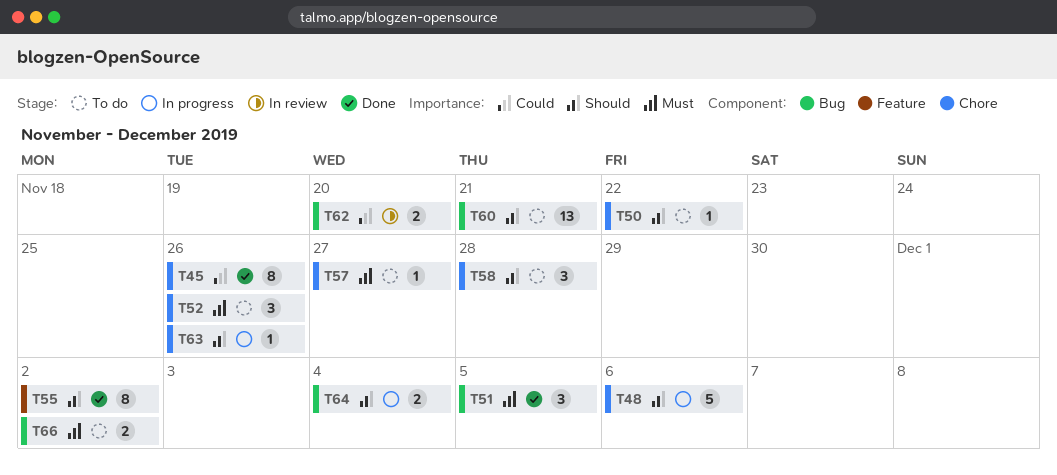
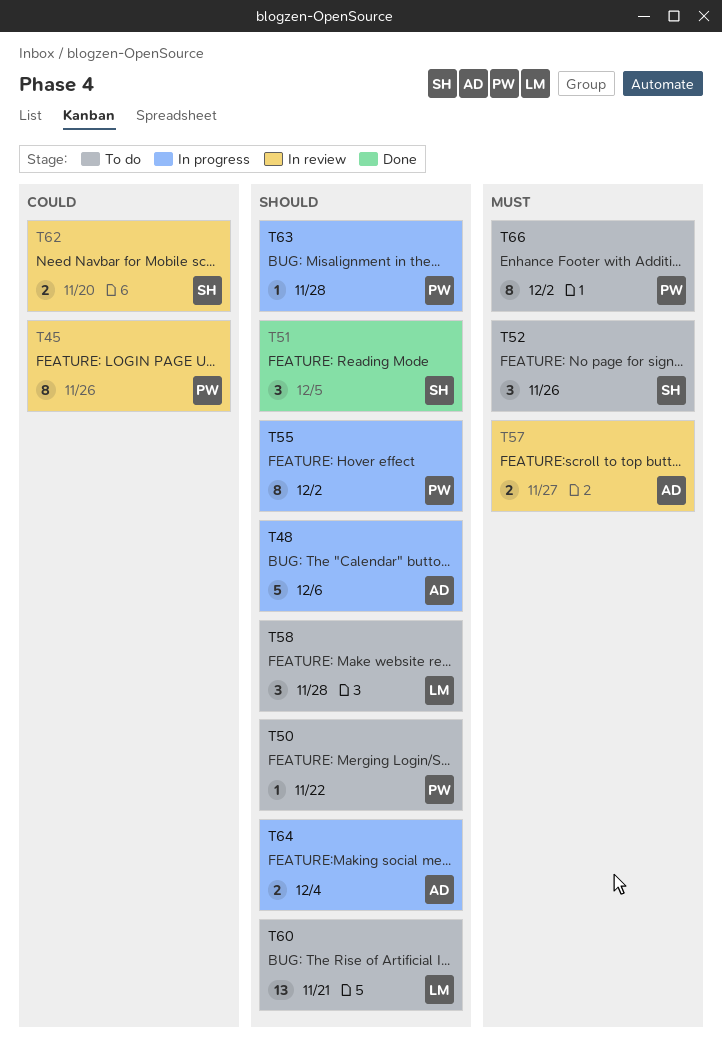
T45, status: Done -> In review
T51, priority: Must -> Should
T55, status: Done -> In progress
T57, status: To do -> In review
T57, estimate: 1 -> 2
T63, due: Nov 26 -> Nov 28
T66, estimate: 2 -> 8

